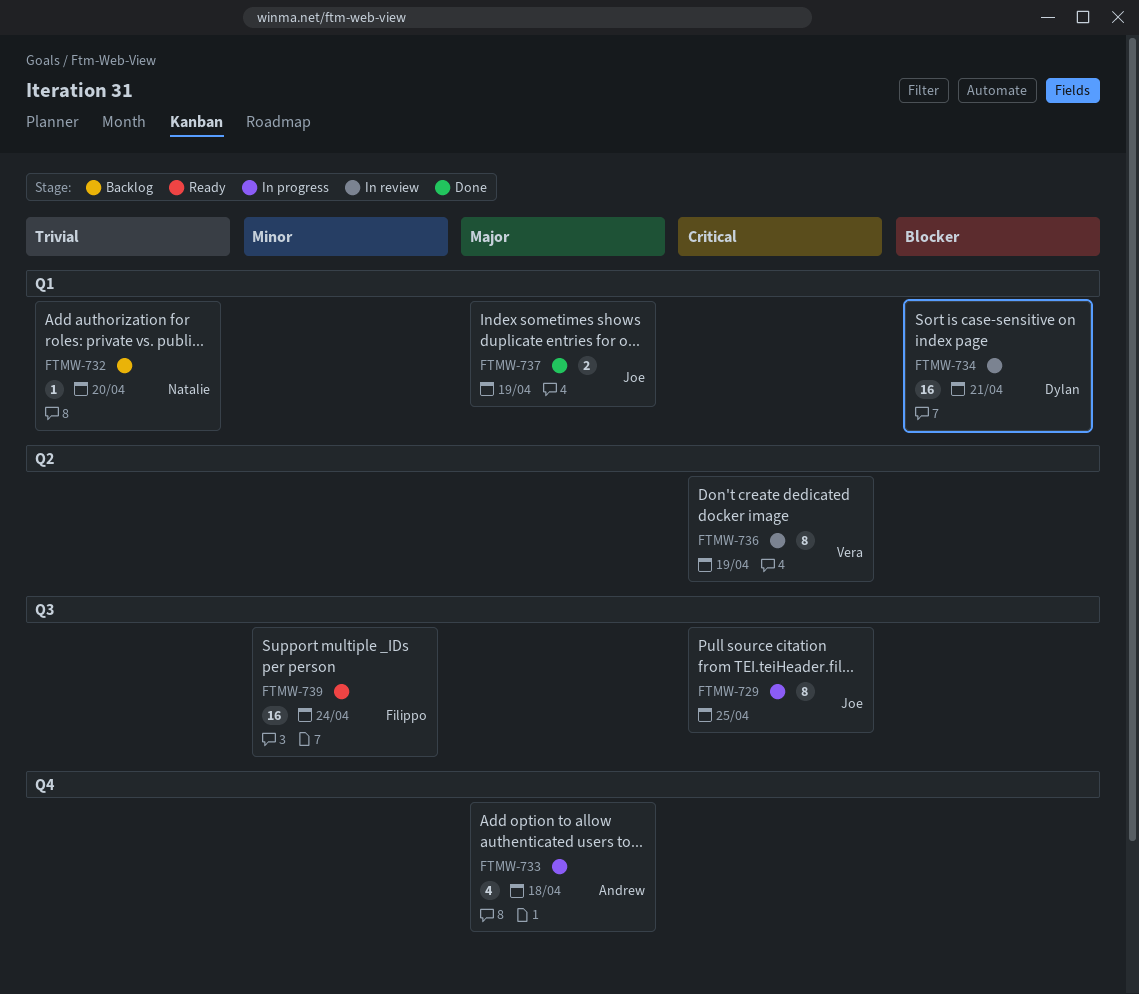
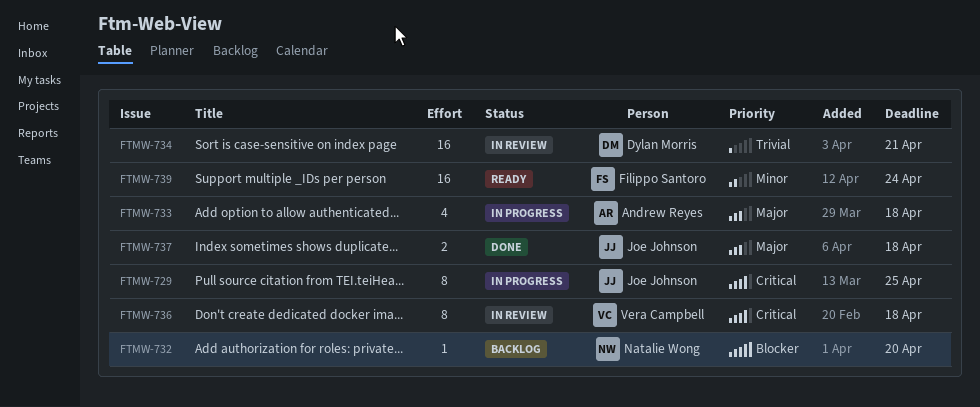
FTMW-732, priority: Trivial -> Blocker
FTMW-734, priority: Blocker -> Trivial
FTMW-736, due: Apr 19 -> Apr 18
FTMW-737, due: Apr 19 -> Apr 18

